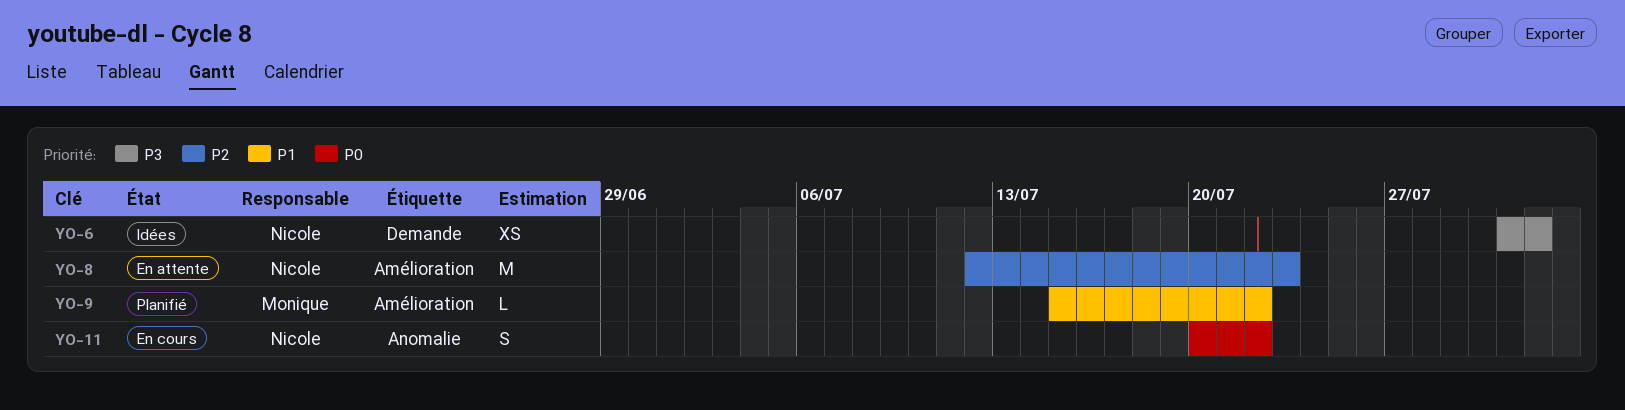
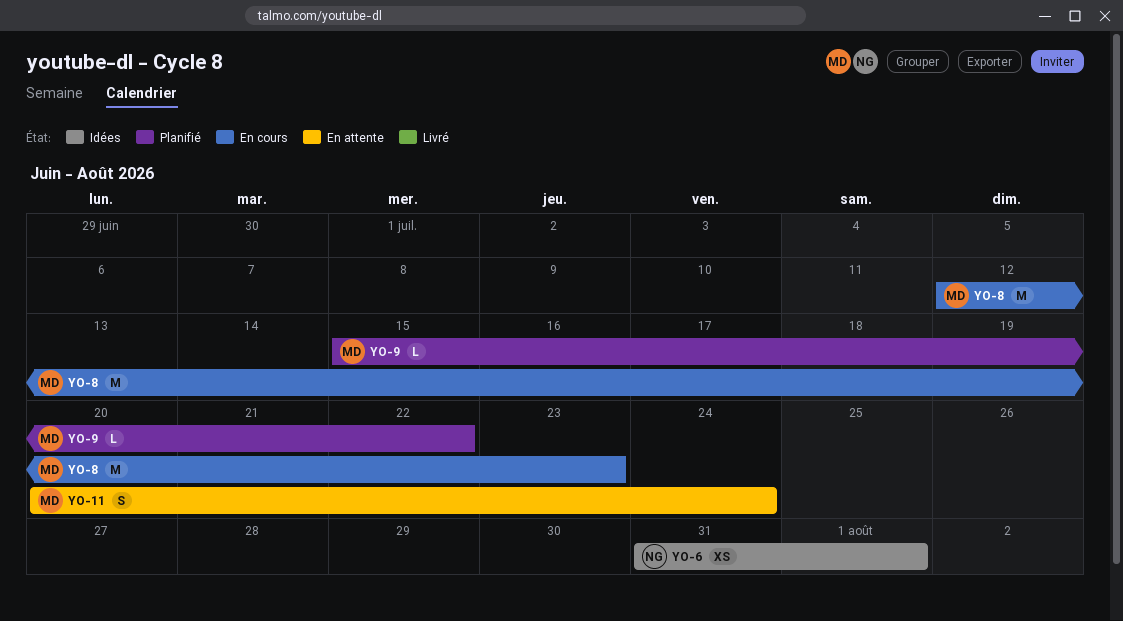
YO-8, status: En attente -> En cours
YO-8, owner: Nicole -> Monique
YO-11, status: En cours -> En attente
YO-11, owner: Nicole -> Monique
YO-11, due: Jul 22 -> Jul 24

